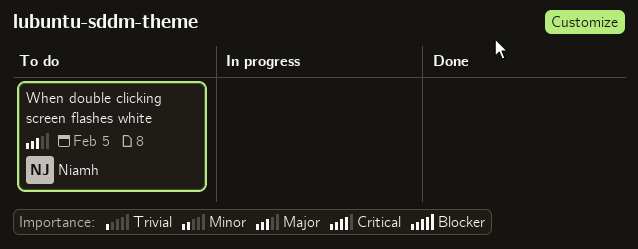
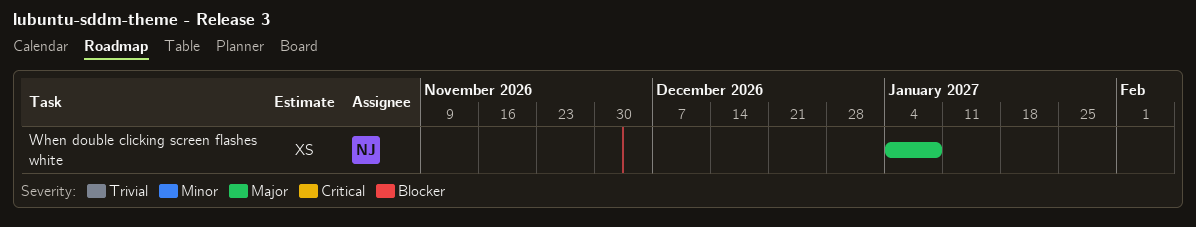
When double clicking screen flashes white, due: Feb 5 -> Jan 8

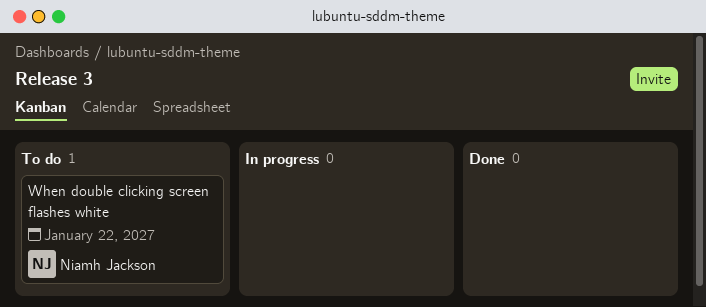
When double clicking screen flashes white, due: Jan 8 -> Jan 22

